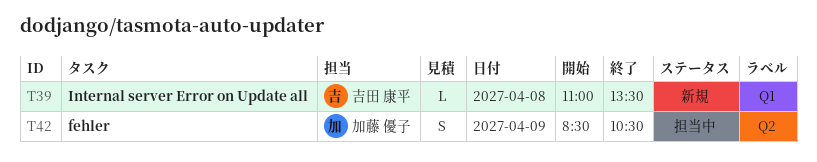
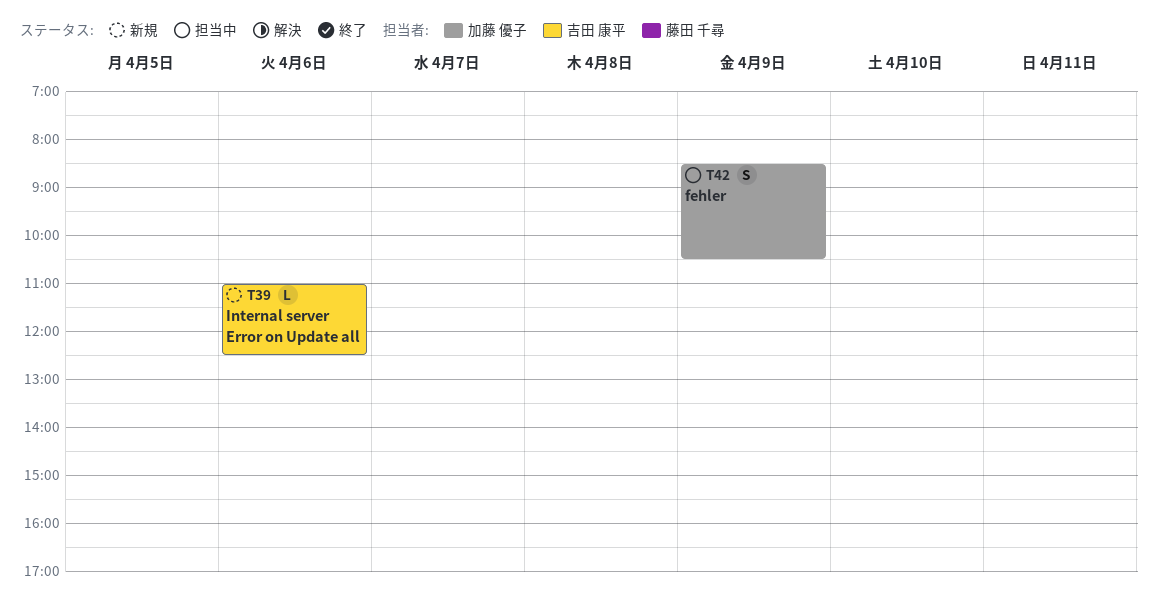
T39, day: Apr 8 -> Apr 6
T39, ends: 13:30 -> 12:30

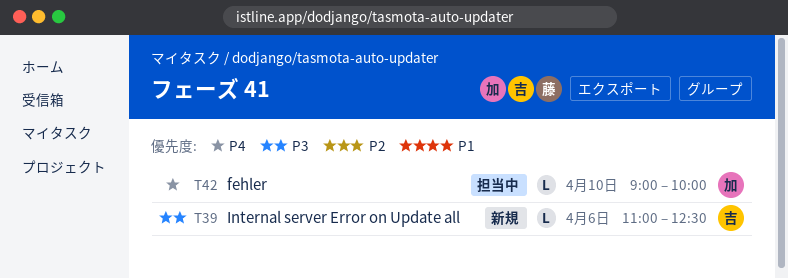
T42, estimate: S -> L
T42, day: Apr 9 -> Apr 10
T42, begins: 08:30 -> 09:00
T42, ends: 10:30 -> 10:00

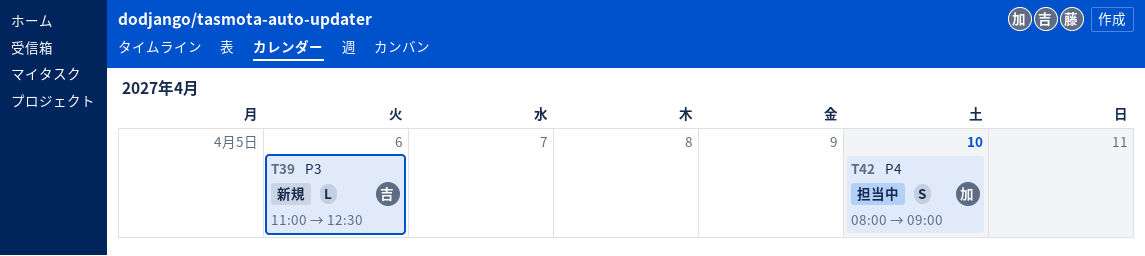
T42, estimate: L -> S
T42, begins: 09:00 -> 08:00
T42, ends: 10:00 -> 09:00

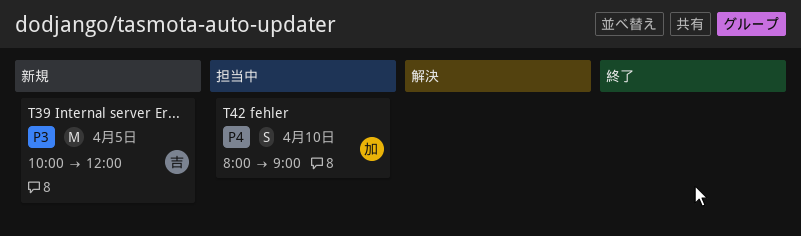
T39, estimate: L -> M
T39, day: Apr 6 -> Apr 5
T39, begins: 11:00 -> 10:00
T39, ends: 12:30 -> 12:00

